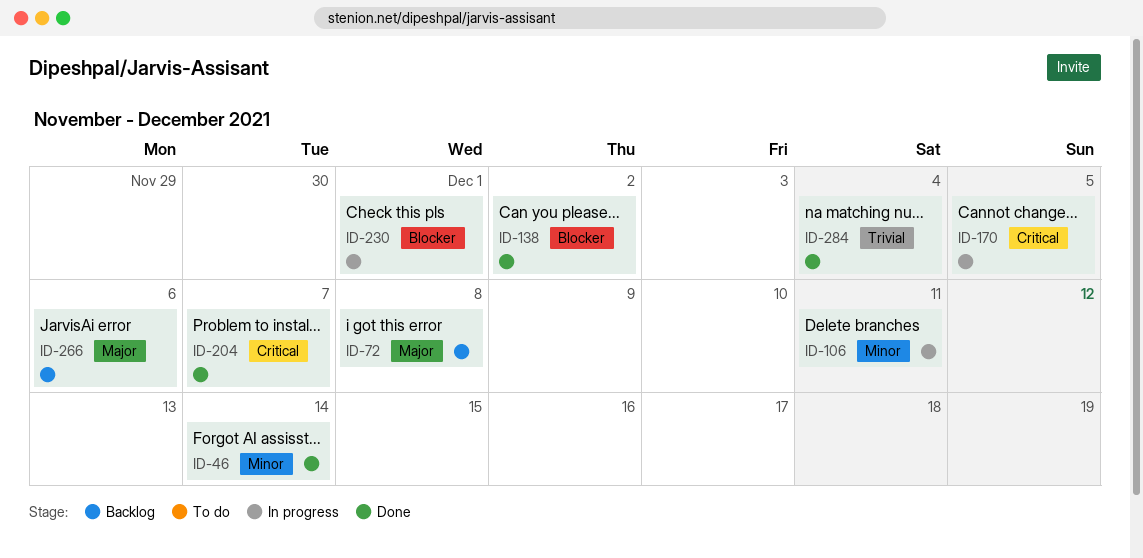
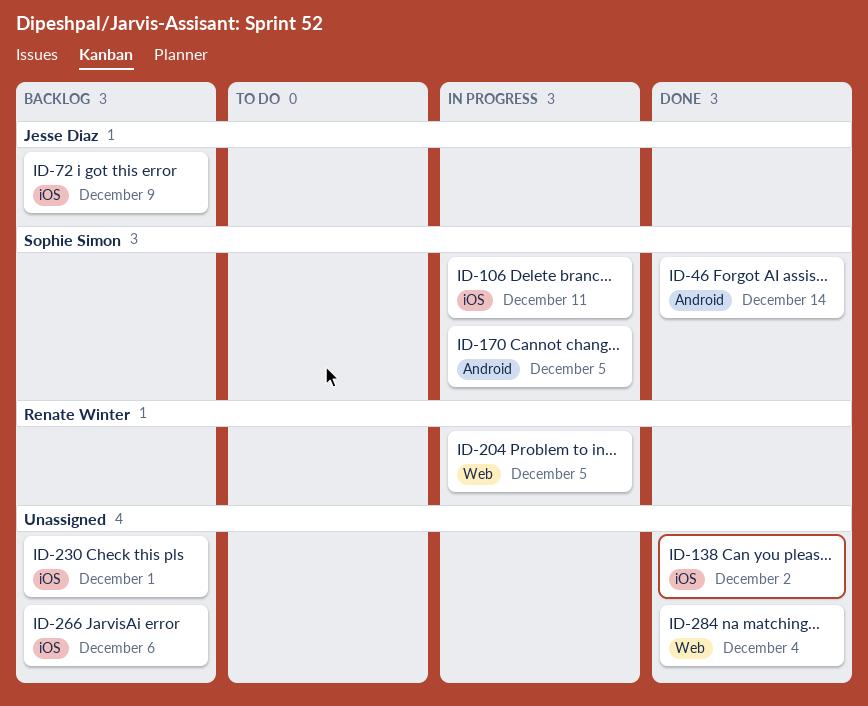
ID-72, due: Dec 8 -> Dec 9
ID-204, status: Done -> In progress
ID-204, due: Dec 7 -> Dec 5
ID-230, status: In progress -> Backlog

